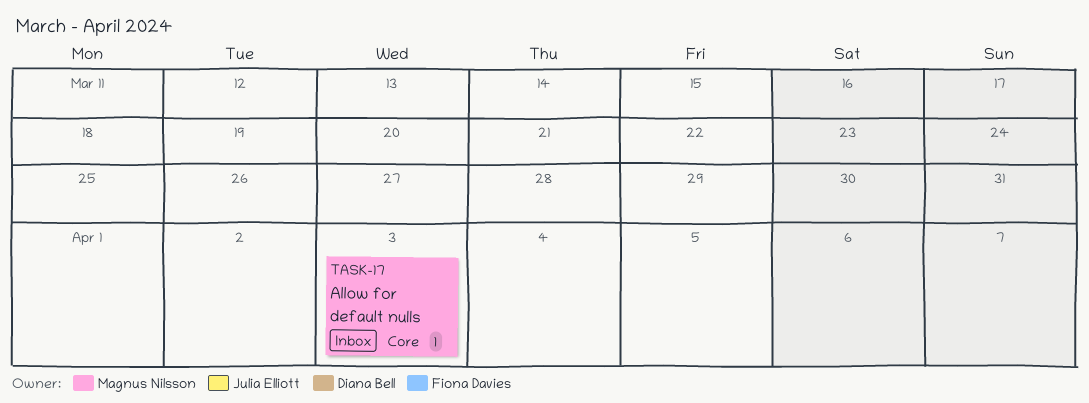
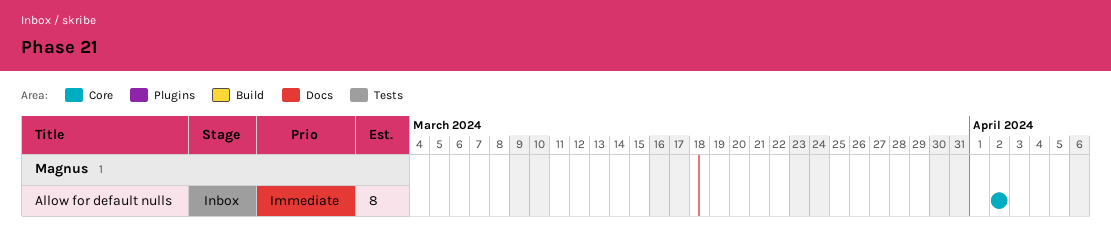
Allow for default nulls, estimate: 1 -> 8
Allow for default nulls, due: Apr 3 -> Apr 2

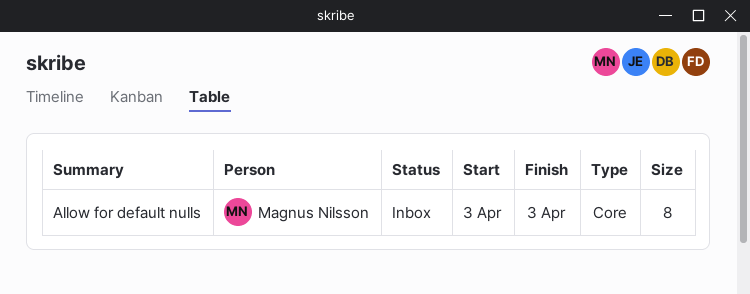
Allow for default nulls, start: Apr 2 -> Apr 3
Allow for default nulls, due: Apr 2 -> Apr 3

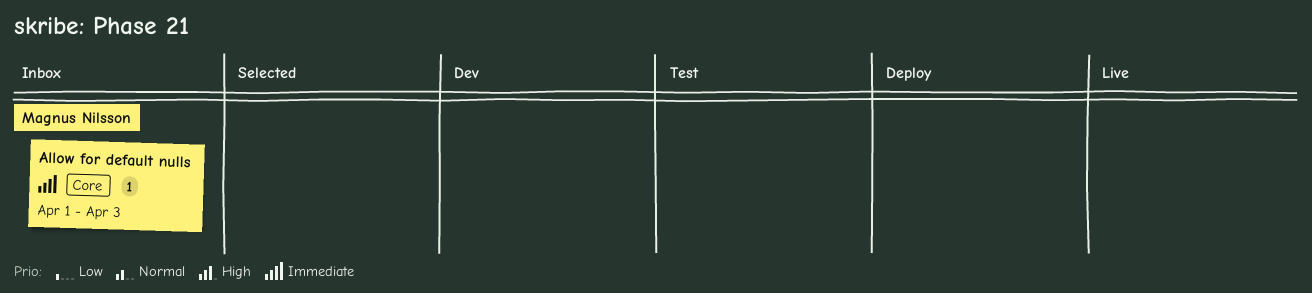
Allow for default nulls, estimate: 8 -> 1
Allow for default nulls, start: Apr 3 -> Apr 1

